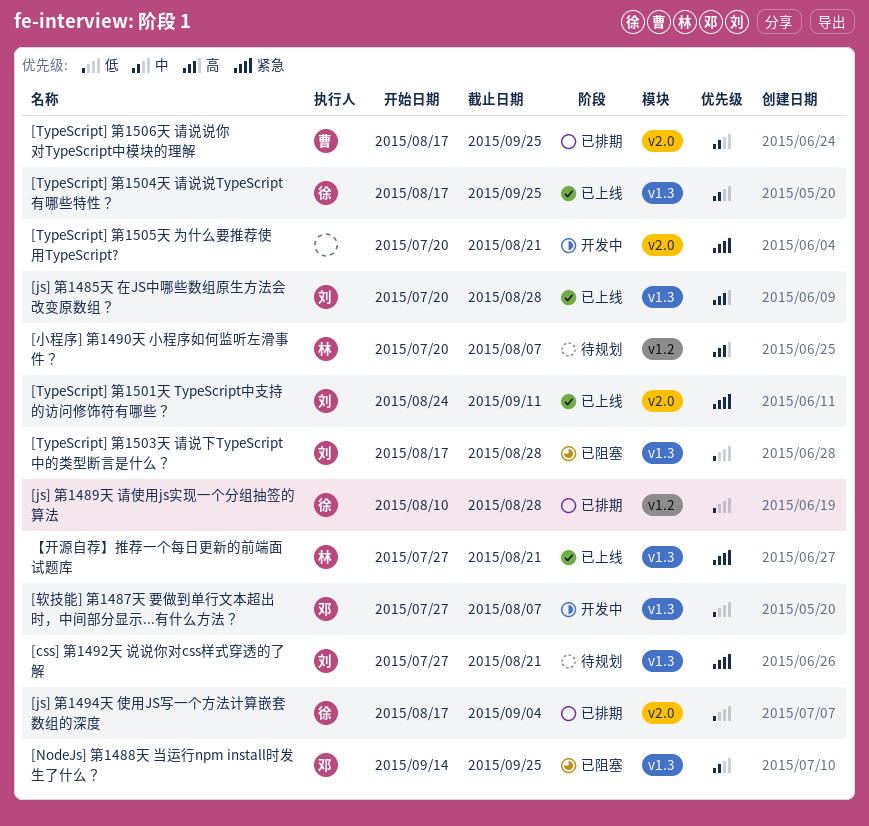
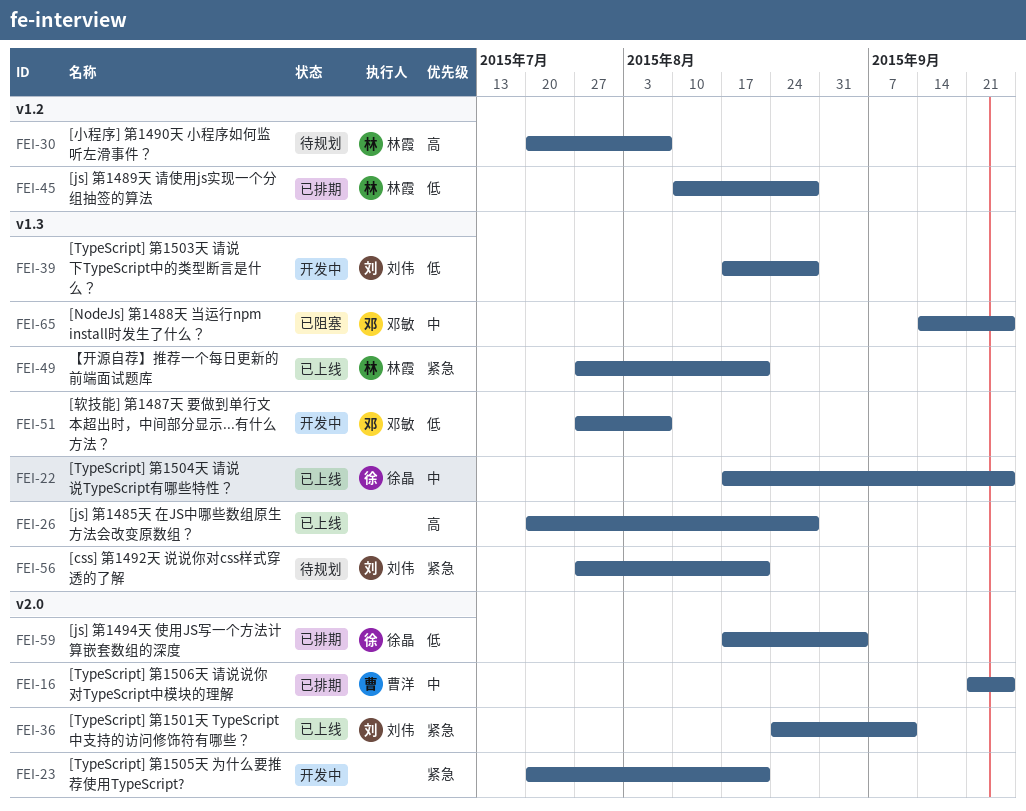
[js] 第1485天 在JS中哪些数组原生方法会改变原数组？, owner: 刘伟 -> none
[js] 第1489天 请使用js实现一个分组抽签的算法, owner: 徐晶 -> 林霞
[TypeScript] 第1503天 请说下TypeScript中的类型断言是什么？, status: 已阻塞 -> 开发中
[TypeScript] 第1506天 请说说你对TypeScript中模块的理解, start: Aug 17 -> Sep 21

